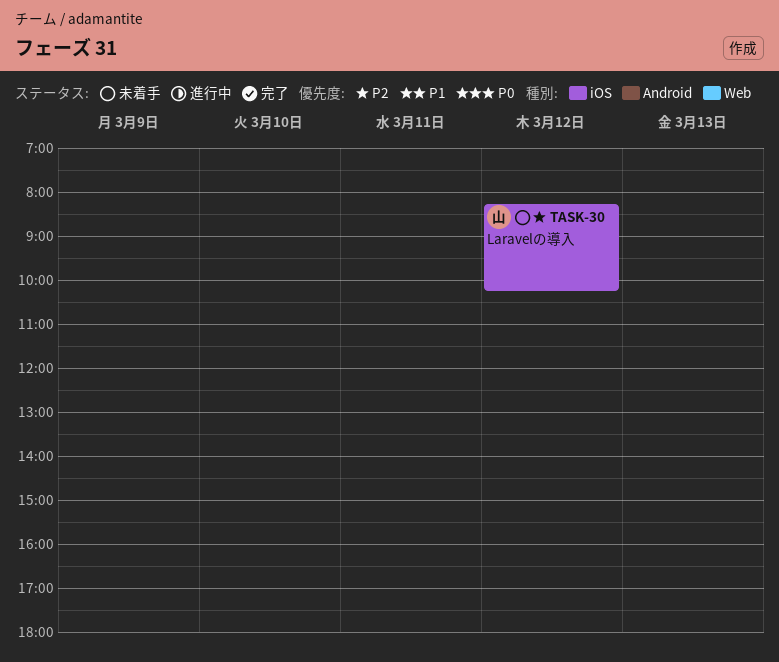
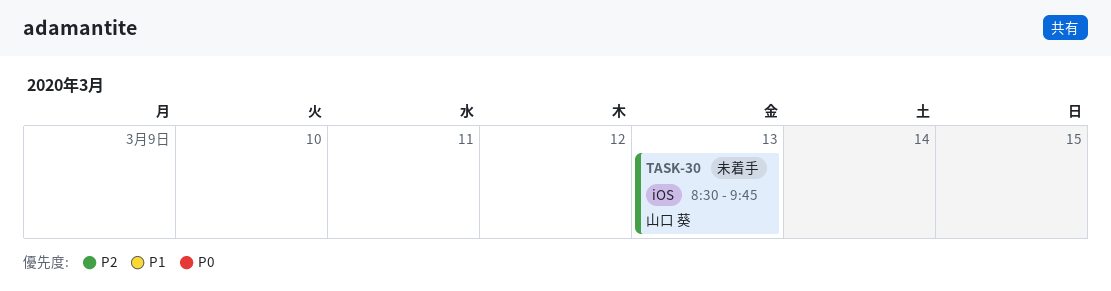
TASK-30, day: Mar 12 -> Mar 13
TASK-30, begins: 08:15 -> 08:30
TASK-30, ends: 10:15 -> 09:45

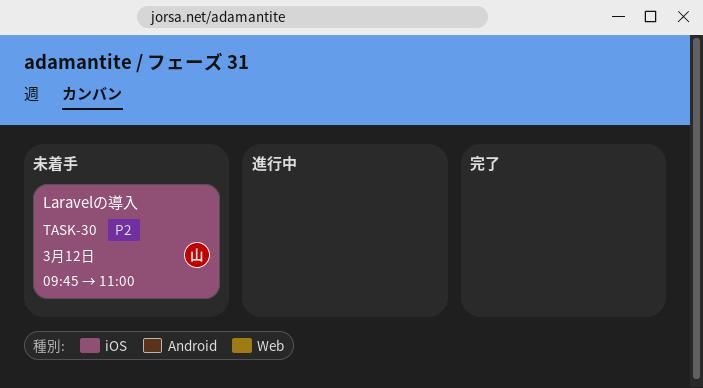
TASK-30, day: Mar 13 -> Mar 12
TASK-30, begins: 08:30 -> 09:45
TASK-30, ends: 09:45 -> 11:00

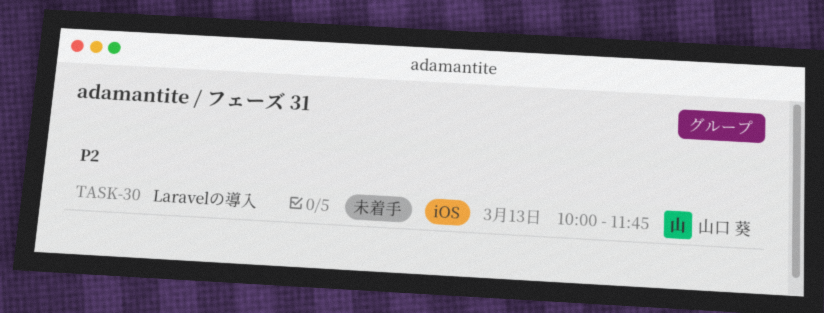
TASK-30, day: Mar 12 -> Mar 13
TASK-30, begins: 09:45 -> 10:00
TASK-30, ends: 11:00 -> 11:45

